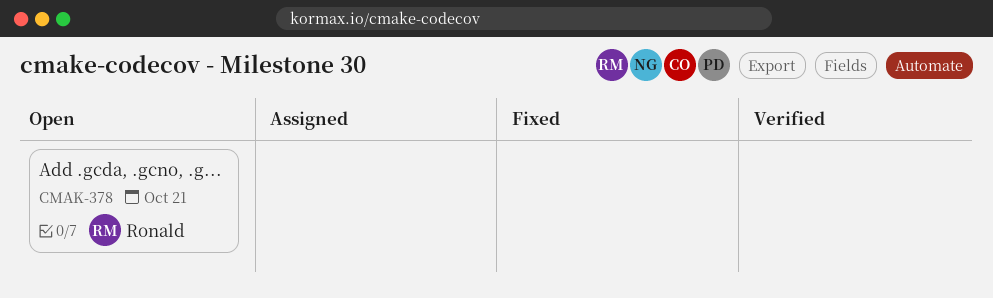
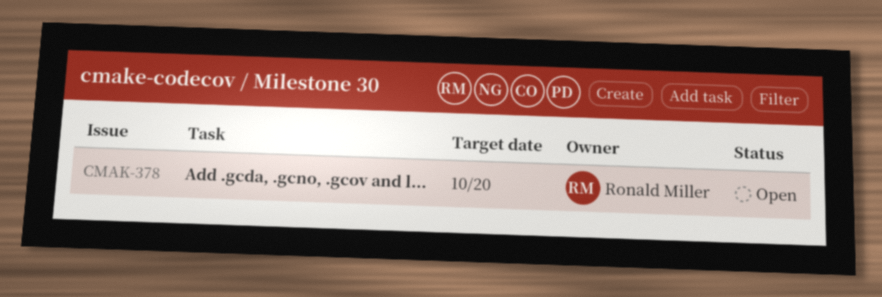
CMAK-378, due: Oct 21 -> Oct 20

